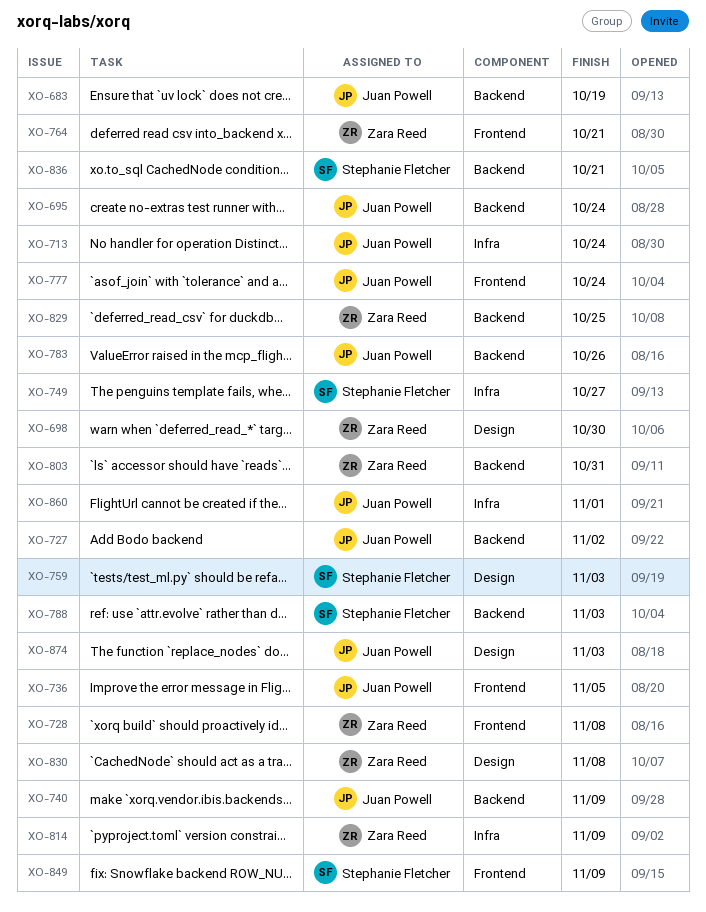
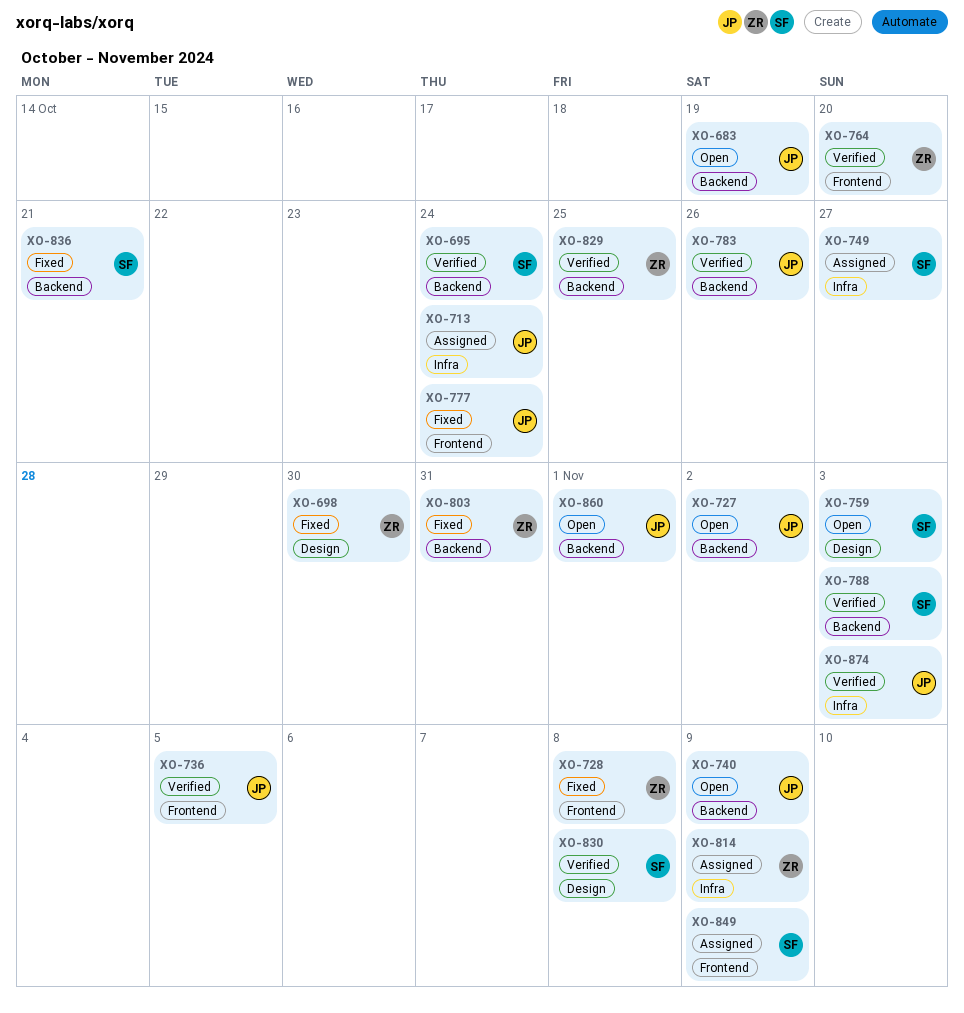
XO-695, owner: Juan Powell -> Stephanie Fletcher
XO-764, due: Oct 21 -> Oct 20
XO-830, owner: Zara Reed -> Stephanie Fletcher
XO-860, label: Infra -> Backend
XO-874, label: Design -> Infra

